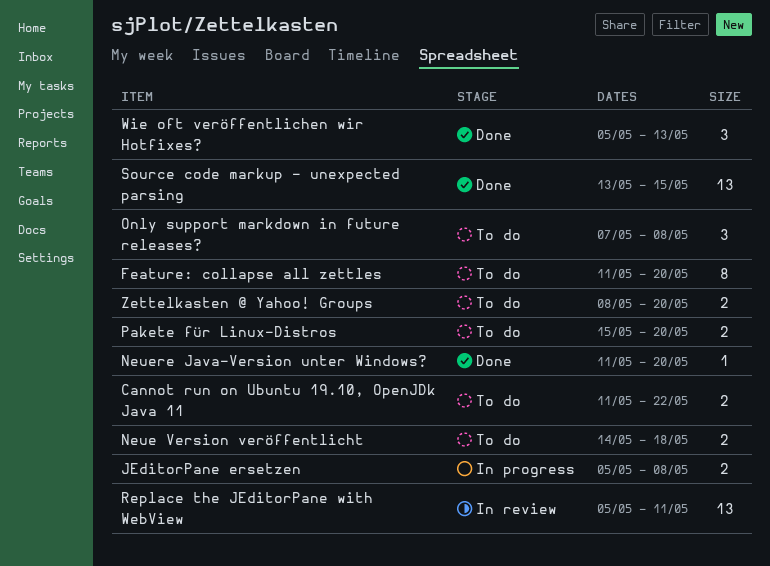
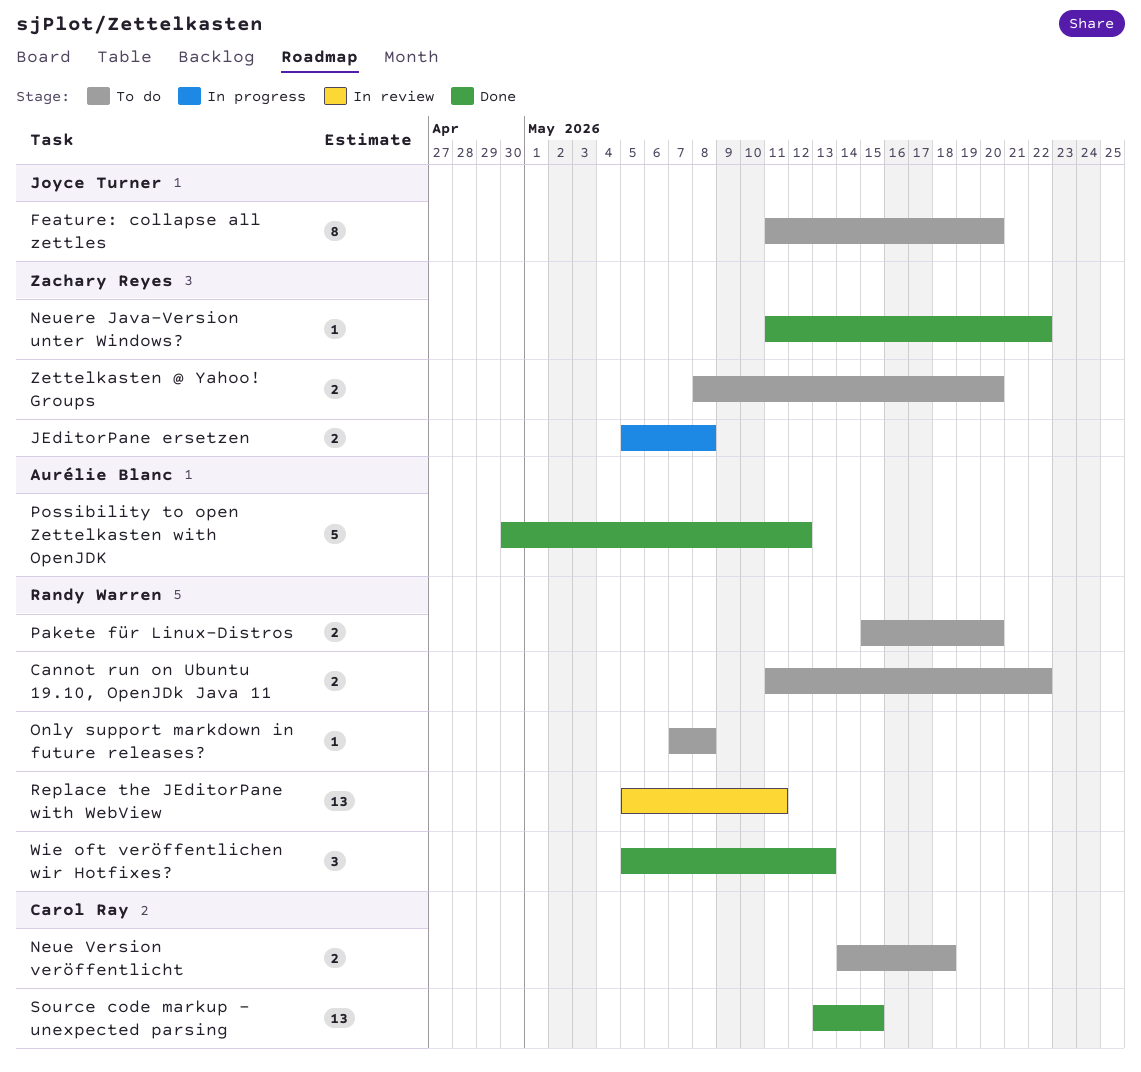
Neuere Java-Version unter Windows?, due: May 20 -> May 22
Only support markdown in future releases?, estimate: 3 -> 1
Possibility to open Zettelkasten with OpenJDK: none -> present

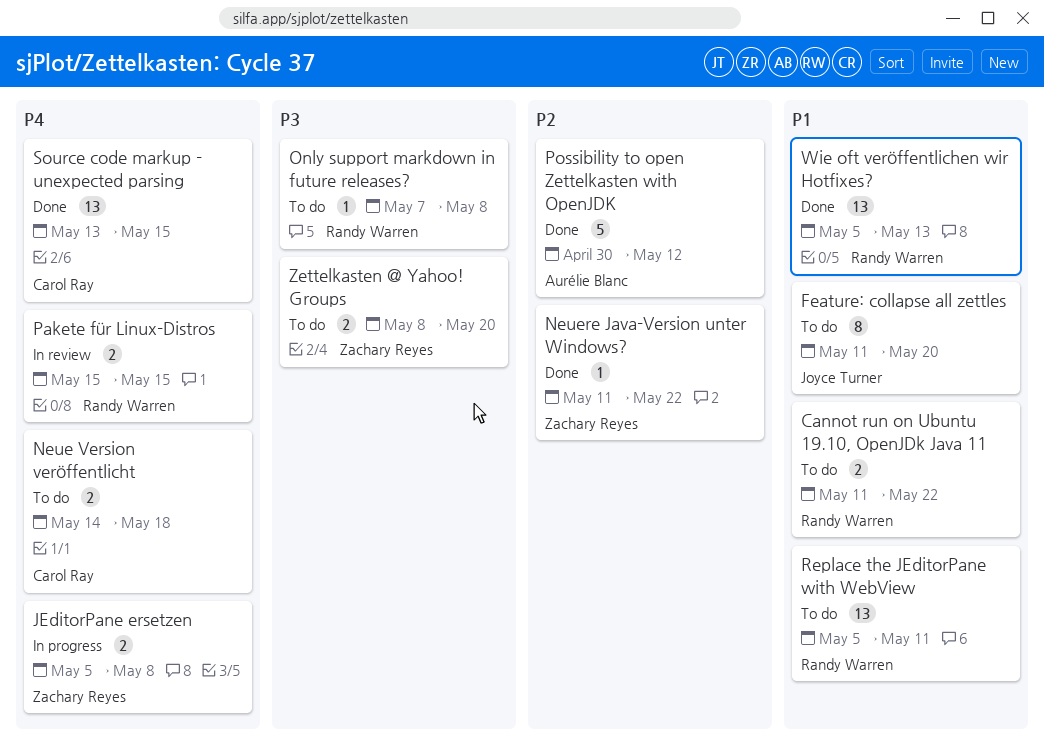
Pakete für Linux-Distros, status: To do -> In review
Pakete für Linux-Distros, due: May 20 -> May 15
Replace the JEditorPane with WebView, status: In review -> To do
Wie oft veröffentlichen wir Hotfixes?, estimate: 3 -> 13

